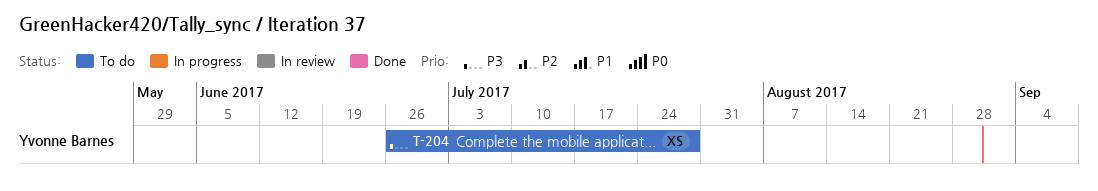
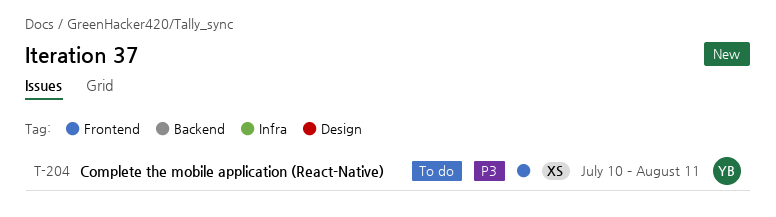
T-204, start: Jun 26 -> Jul 10
T-204, due: Jul 28 -> Aug 11

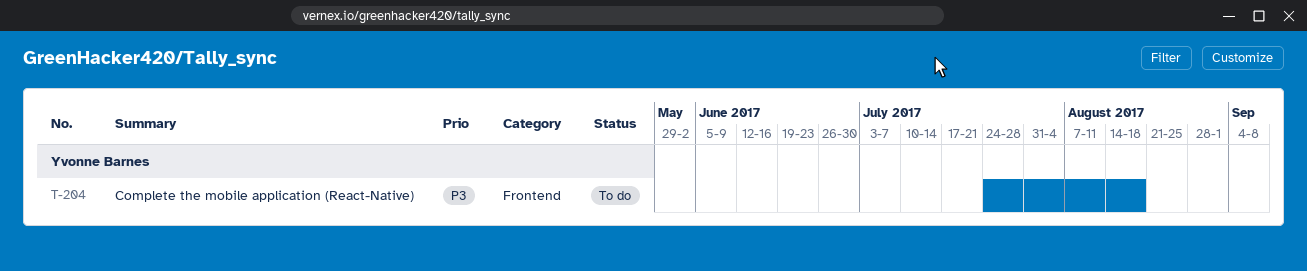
T-204, start: Jul 10 -> Jul 24
T-204, due: Aug 11 -> Aug 18

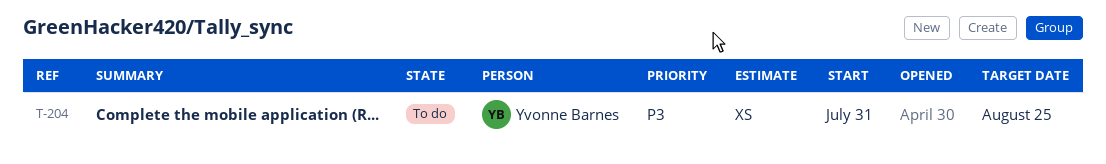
T-204, start: Jul 24 -> Jul 31
T-204, due: Aug 18 -> Aug 25

